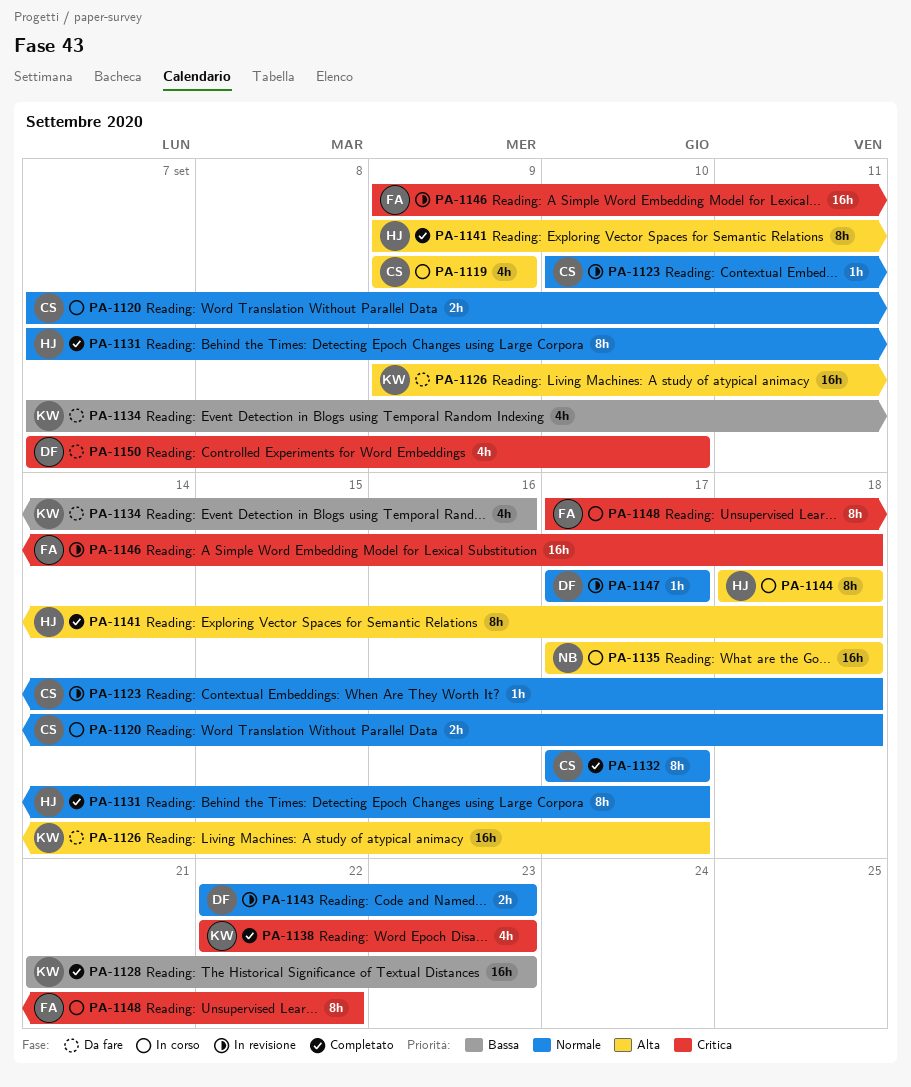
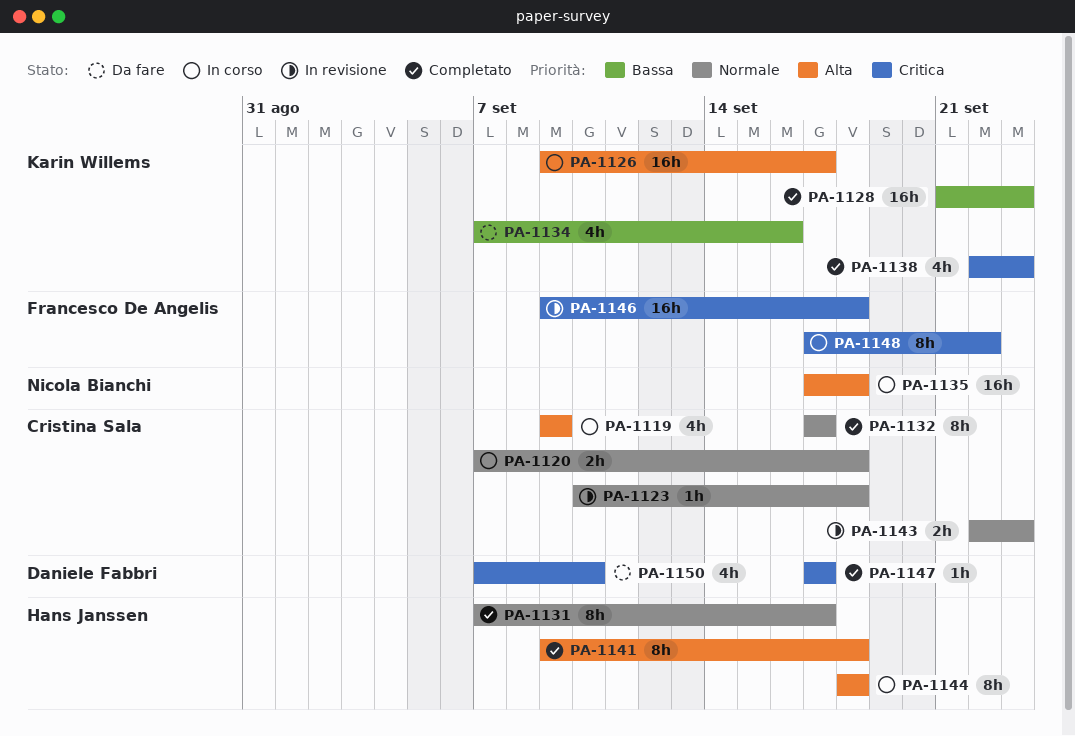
PA-1126, status: Da fare -> In corso
PA-1143, owner: Daniele Fabbri -> Cristina Sala
PA-1147, status: In revisione -> Completato
PA-1147, priority: Normale -> Critica

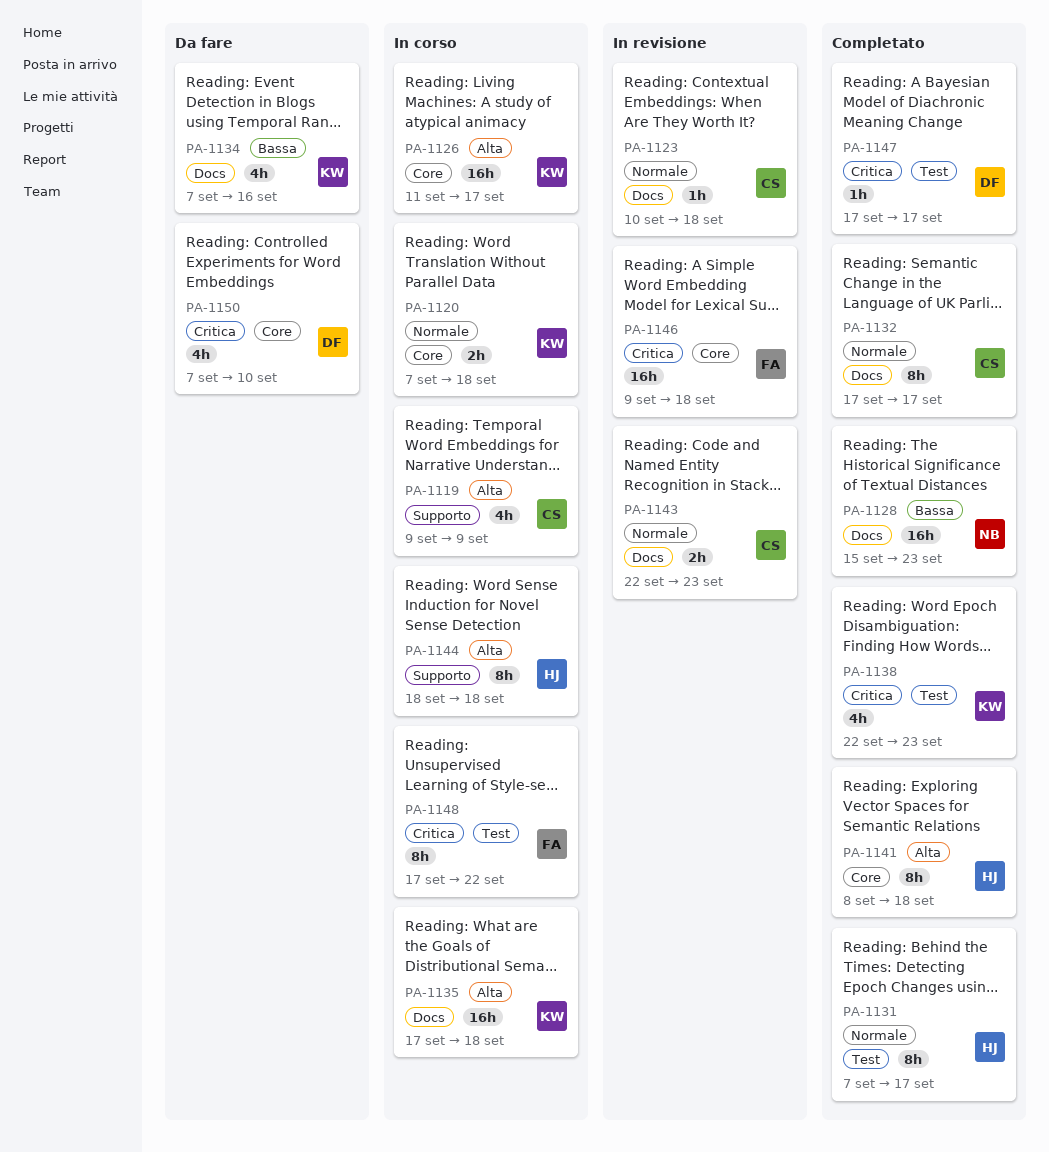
PA-1120, owner: Cristina Sala -> Karin Willems
PA-1126, start: Sep 9 -> Sep 11
PA-1128, owner: Karin Willems -> Nicola Bianchi
PA-1128, start: Sep 21 -> Sep 15
PA-1135, owner: Nicola Bianchi -> Karin Willems
PA-1141, start: Sep 9 -> Sep 8

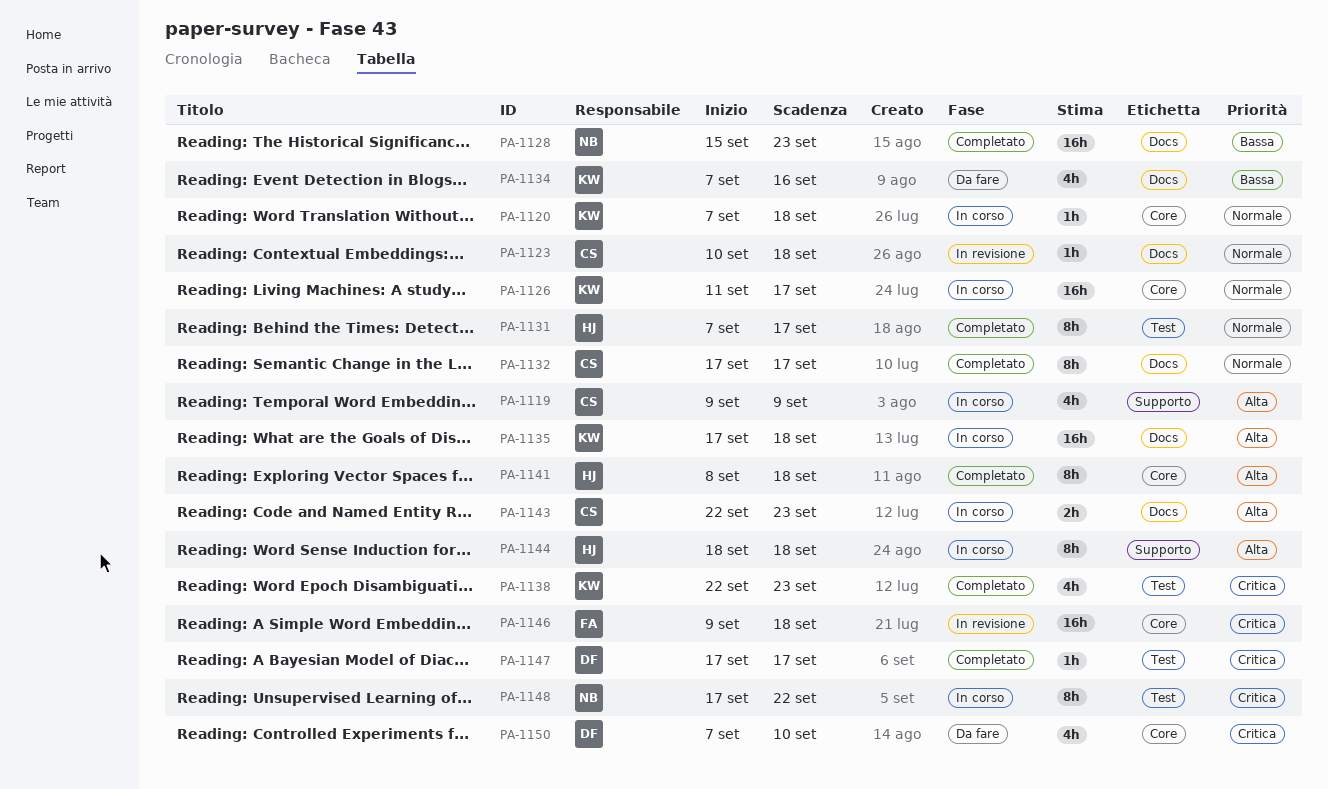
PA-1120, estimate: 2h -> 1h
PA-1126, priority: Alta -> Normale
PA-1143, status: In revisione -> In corso
PA-1143, priority: Normale -> Alta
PA-1148, owner: FA -> NB

